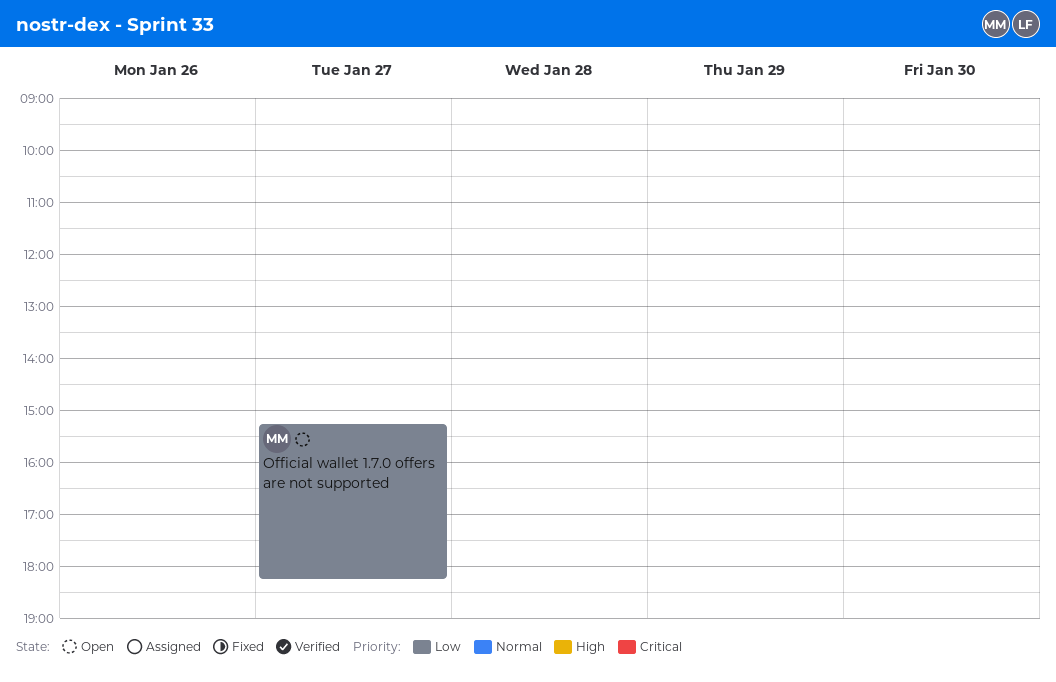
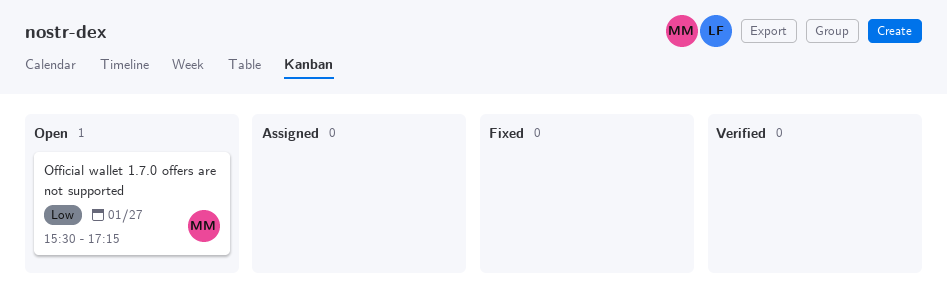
Official wallet 1.7.0 offers are not supported, begins: 15:15 -> 15:30
Official wallet 1.7.0 offers are not supported, ends: 18:15 -> 17:15

